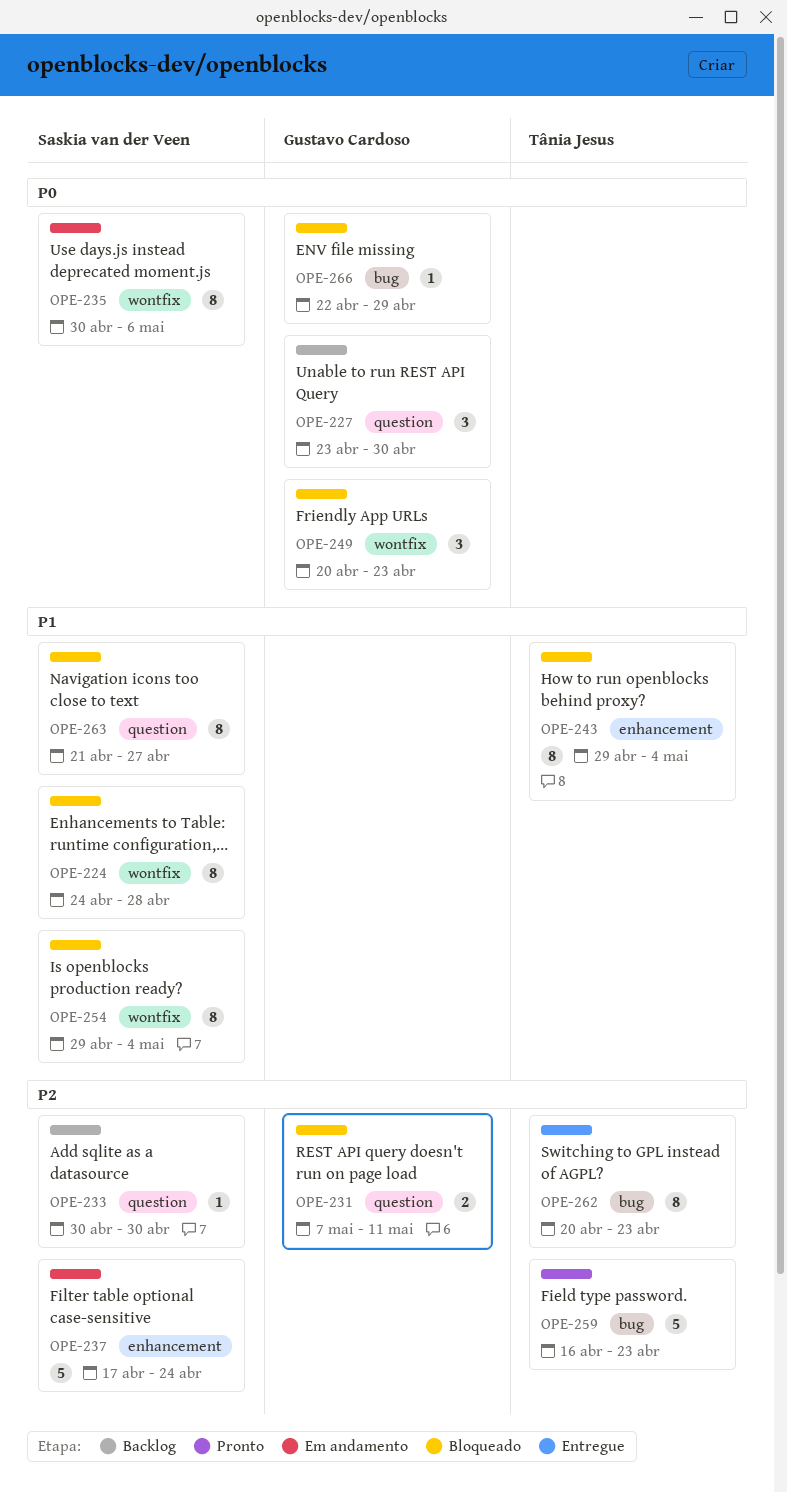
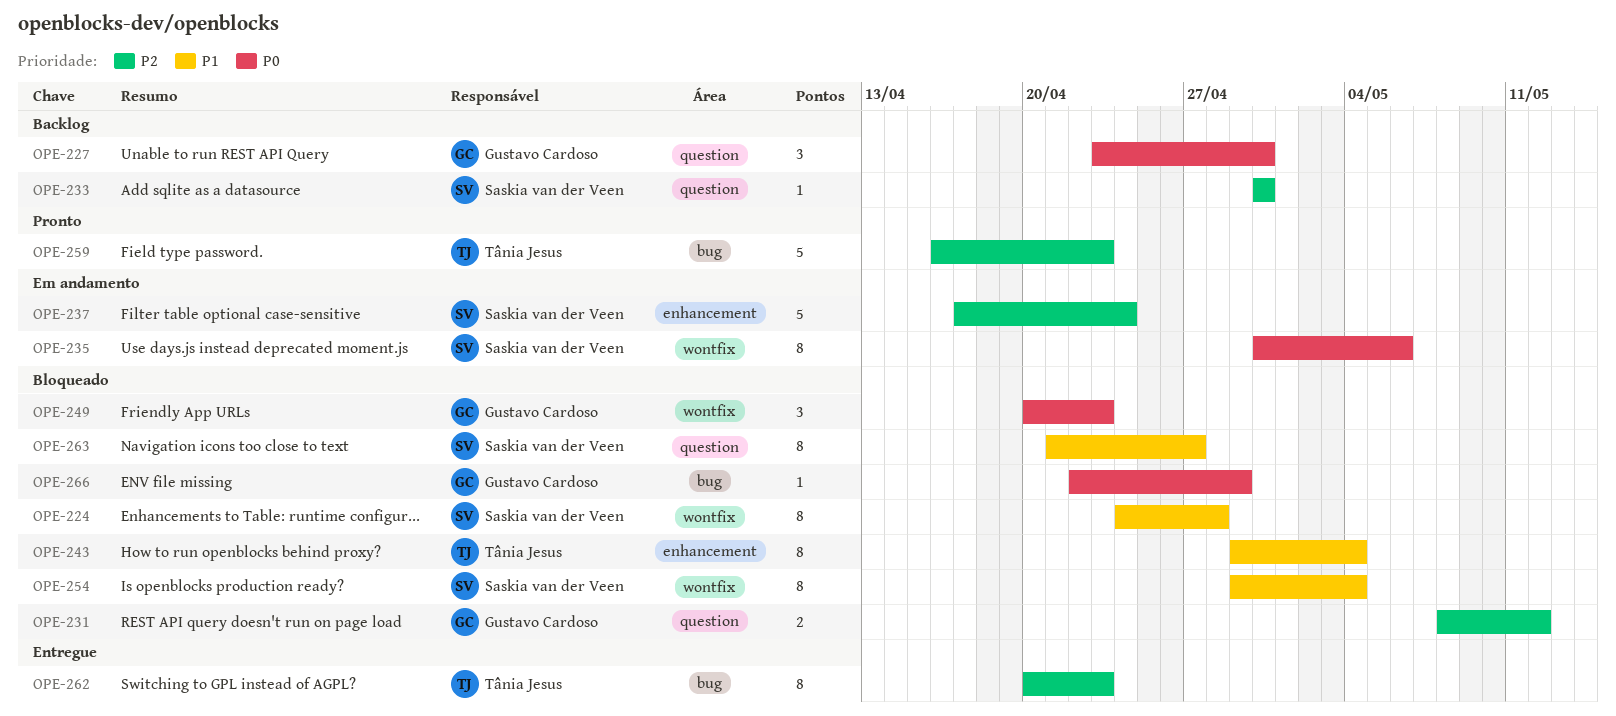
OPE-231, start: May 7 -> May 8
OPE-231, due: May 11 -> May 12

